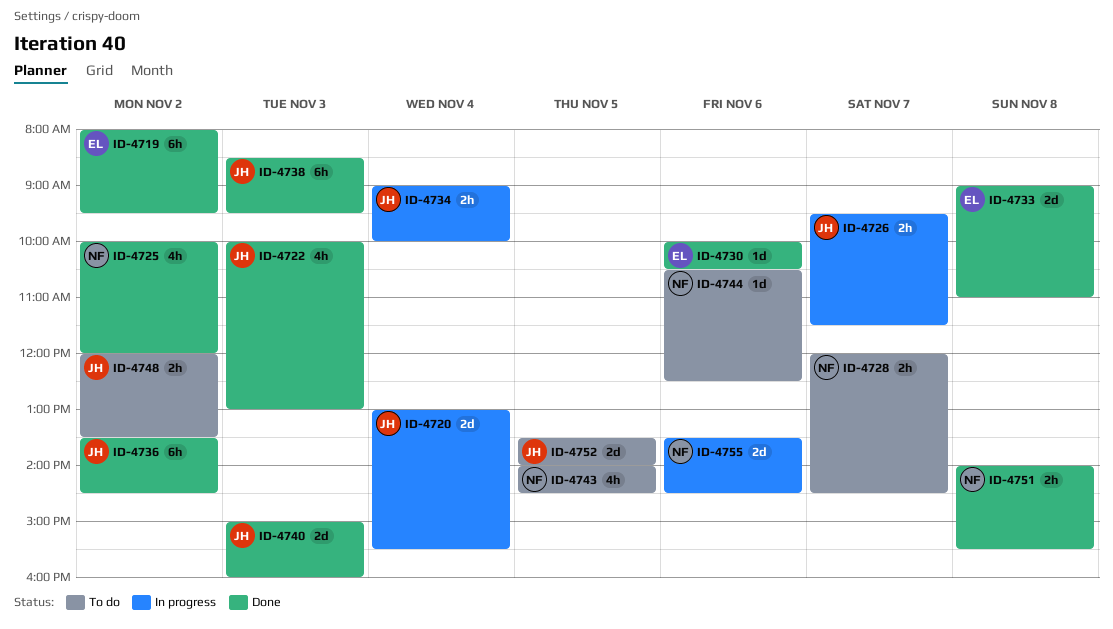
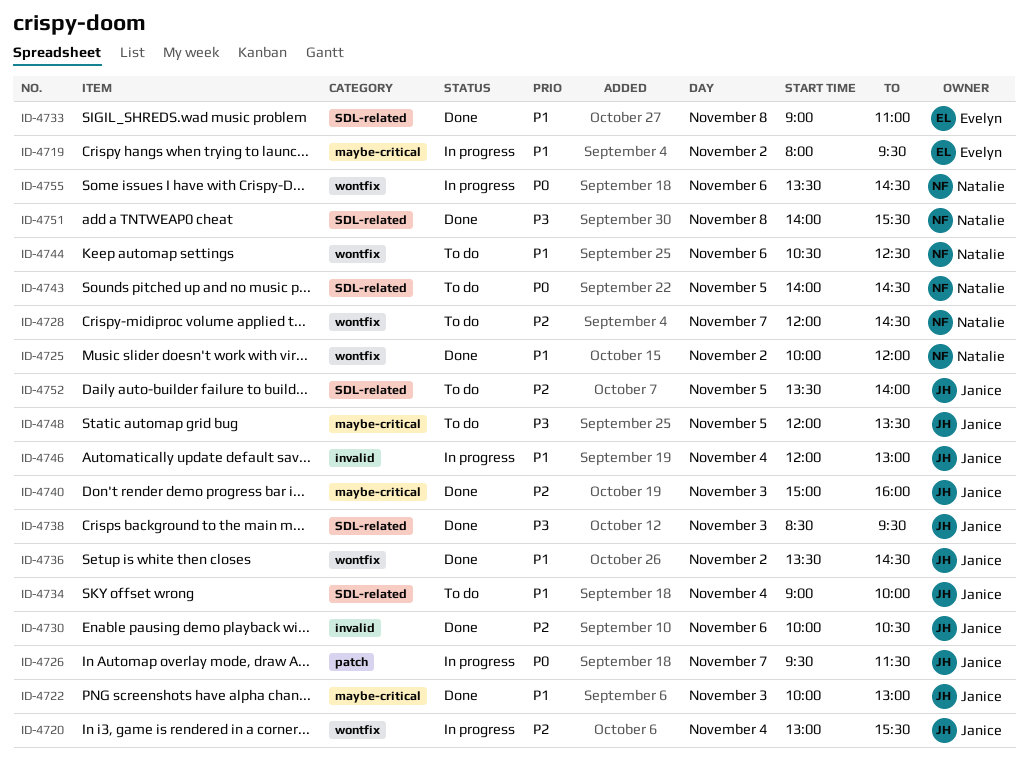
ID-4719, status: Done -> In progress
ID-4730, owner: Evelyn -> Janice
ID-4734, status: In progress -> To do
ID-4746: none -> present
ID-4748, day: Nov 2 -> Nov 5

